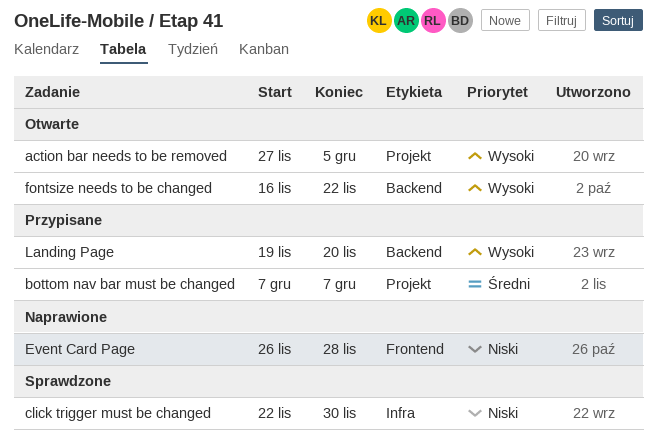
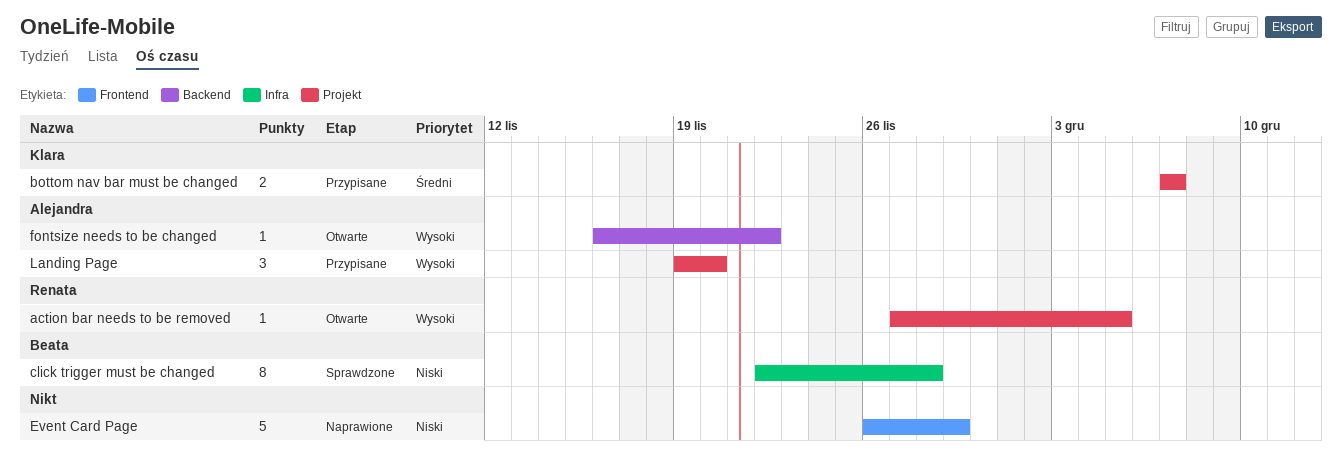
click trigger must be changed, due: Nov 30 -> Nov 28
Event Card Page, due: Nov 28 -> Nov 29
Landing Page, label: Backend -> Projekt

